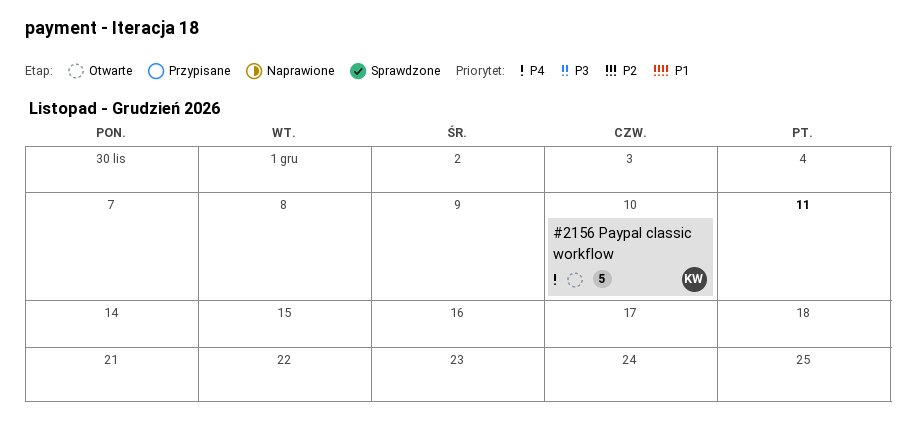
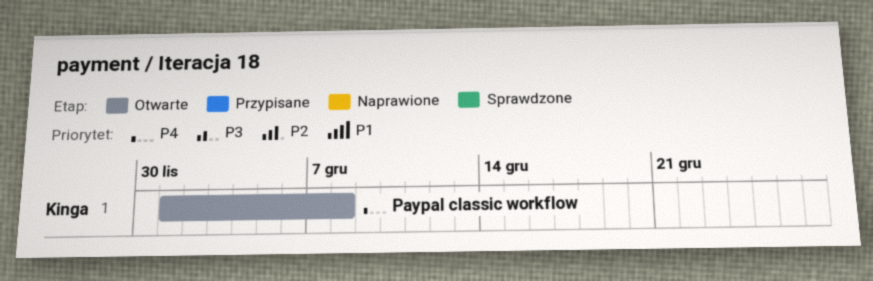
Paypal classic workflow, due: Dec 10 -> Dec 8

